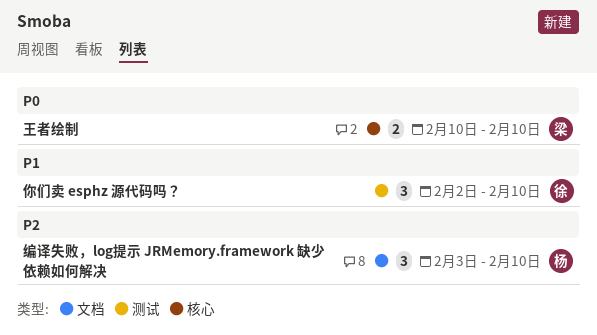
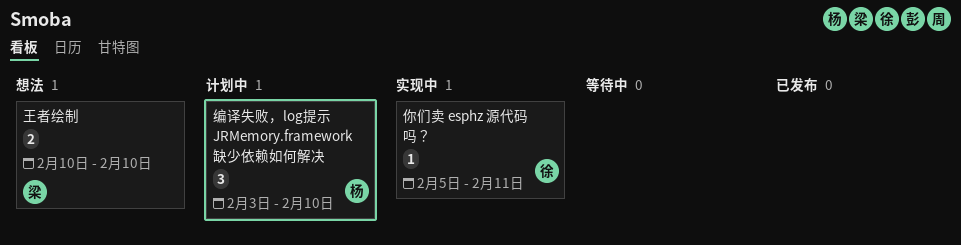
你们卖 esphz 源代码吗？, estimate: 3 -> 1
你们卖 esphz 源代码吗？, start: Feb 2 -> Feb 5
你们卖 esphz 源代码吗？, due: Feb 10 -> Feb 11

